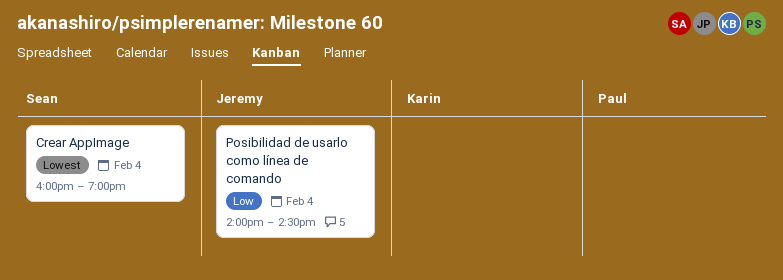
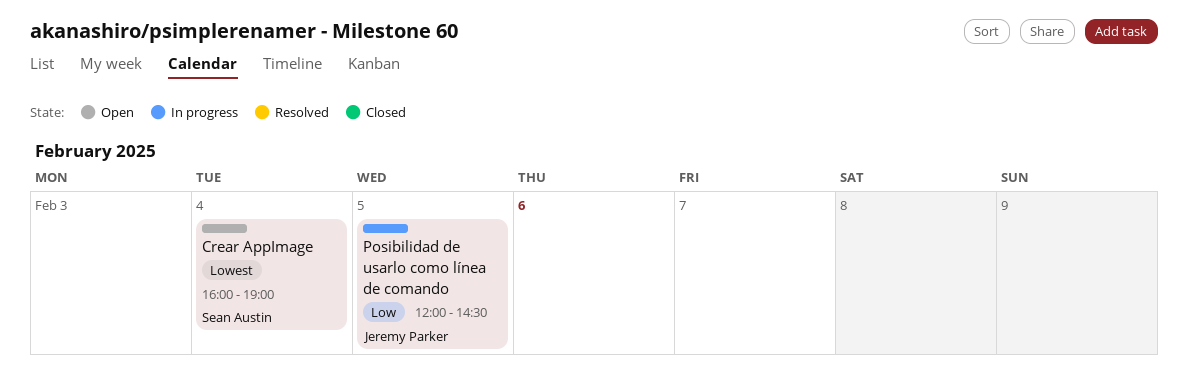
Posibilidad de usarlo como línea de comando, day: Feb 4 -> Feb 5
Posibilidad de usarlo como línea de comando, begins: 14:00 -> 12:00

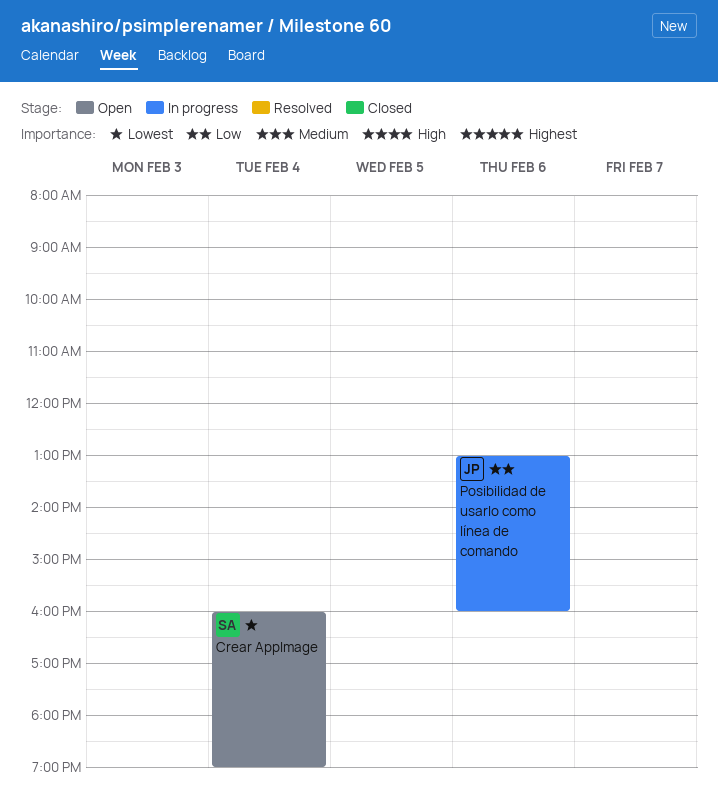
Posibilidad de usarlo como línea de comando, day: Feb 5 -> Feb 6
Posibilidad de usarlo como línea de comando, begins: 12:00 -> 13:00
Posibilidad de usarlo como línea de comando, ends: 14:30 -> 16:00

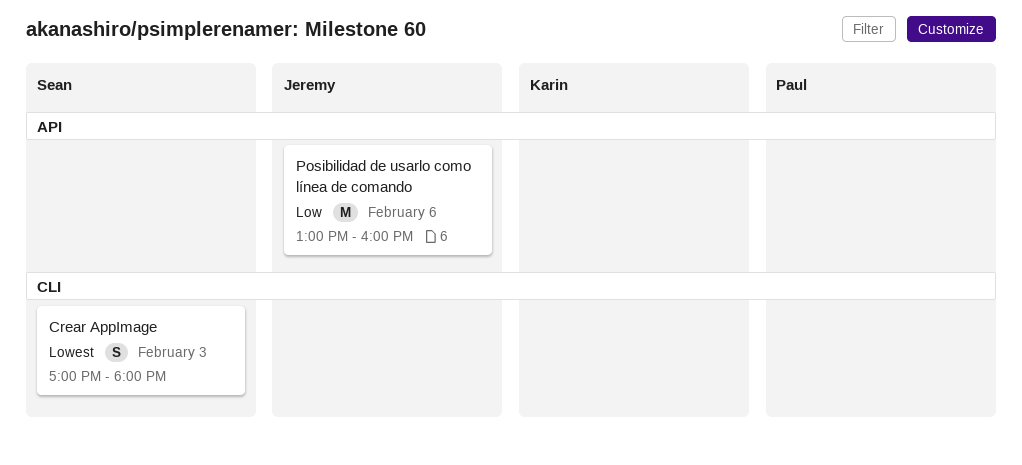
Crear AppImage, day: Feb 4 -> Feb 3
Crear AppImage, begins: 16:00 -> 17:00
Crear AppImage, ends: 19:00 -> 18:00

